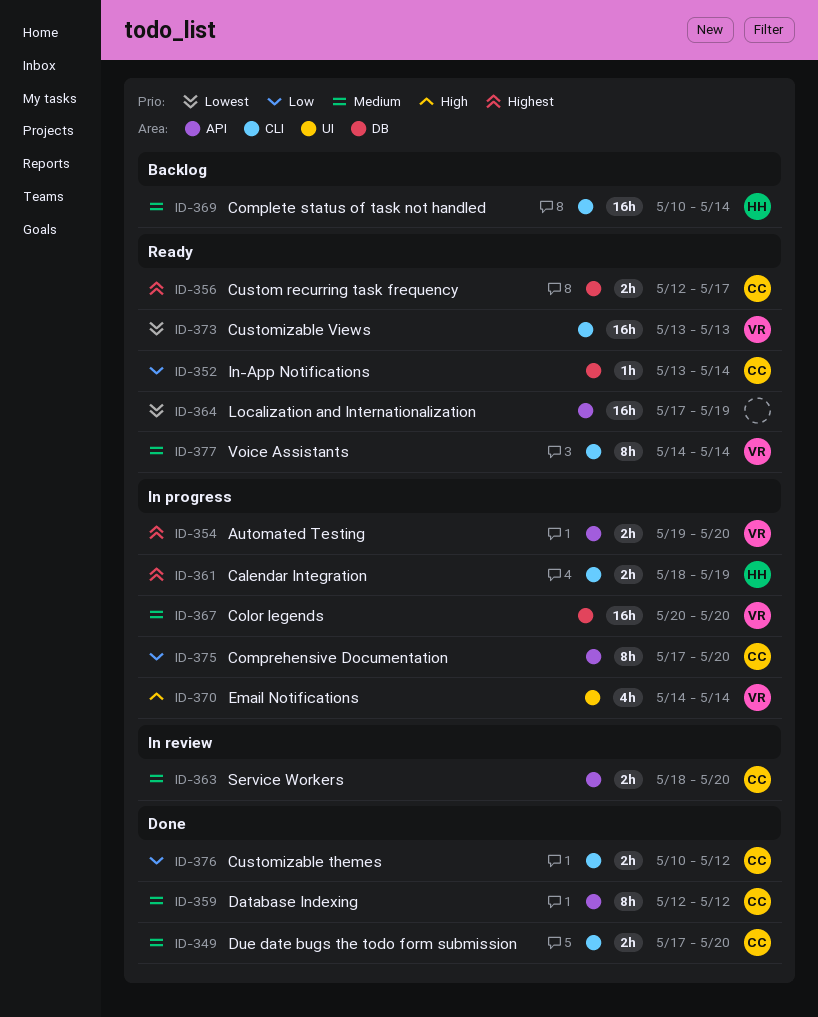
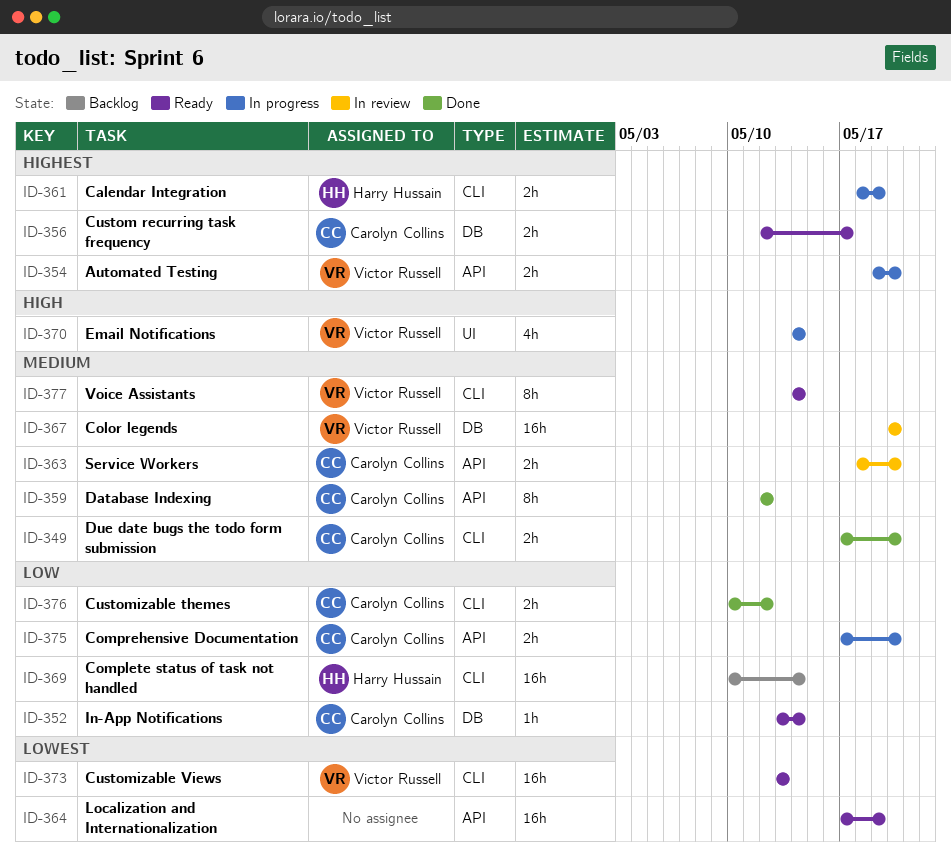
ID-367, status: In progress -> In review
ID-369, priority: Medium -> Low
ID-375, estimate: 8h -> 2h

